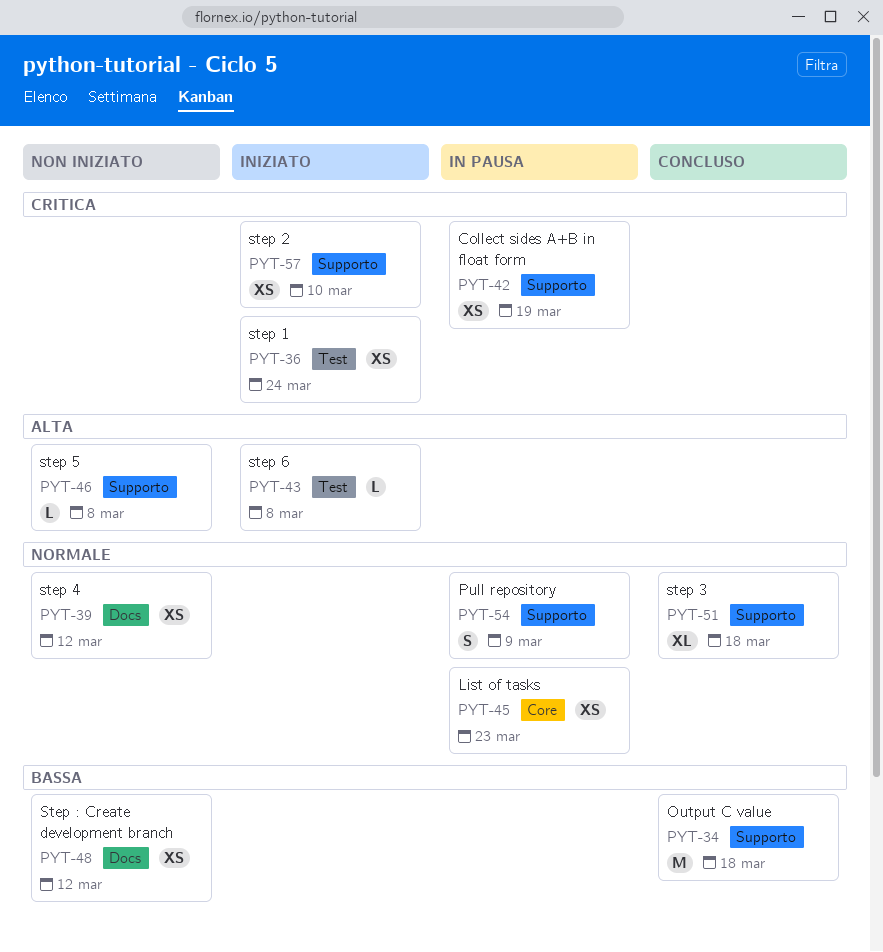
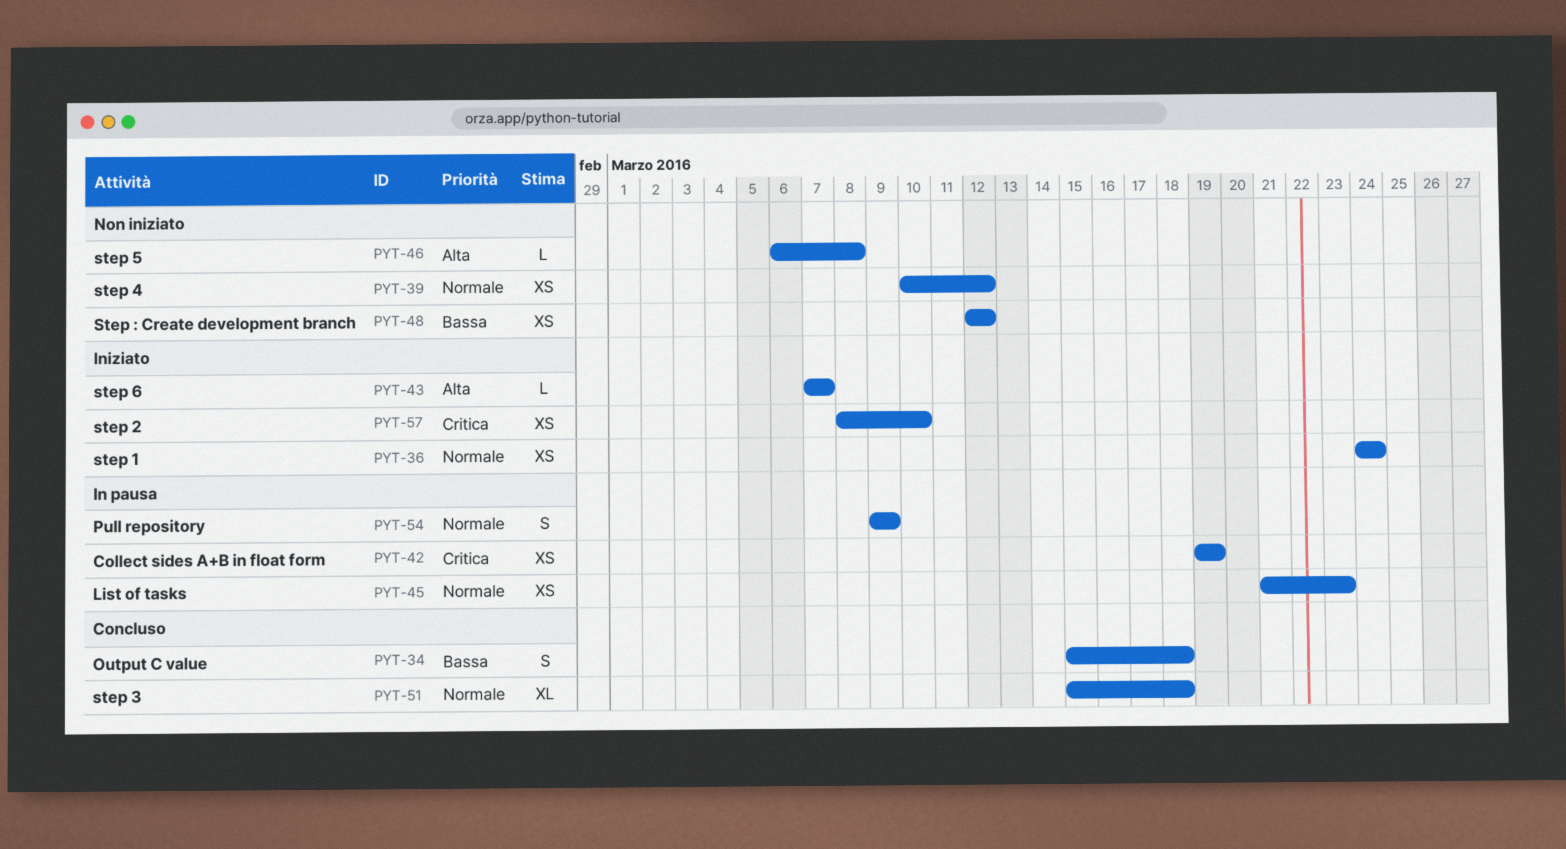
PYT-34, estimate: M -> S
PYT-36, priority: Critica -> Normale
PYT-43, due: Mar 8 -> Mar 7

